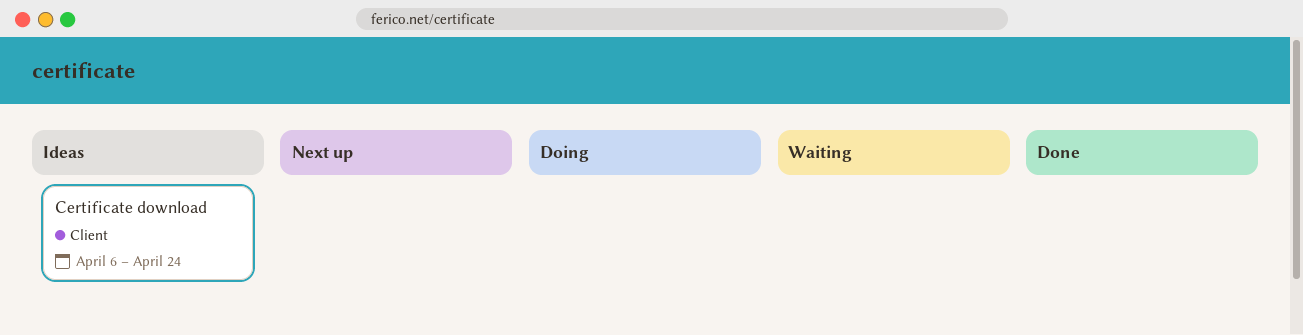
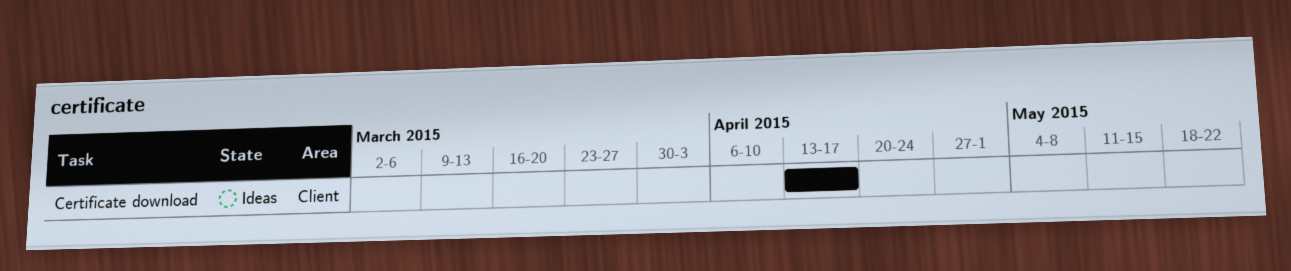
Certificate download, start: Apr 6 -> Apr 13
Certificate download, due: Apr 24 -> Apr 17

